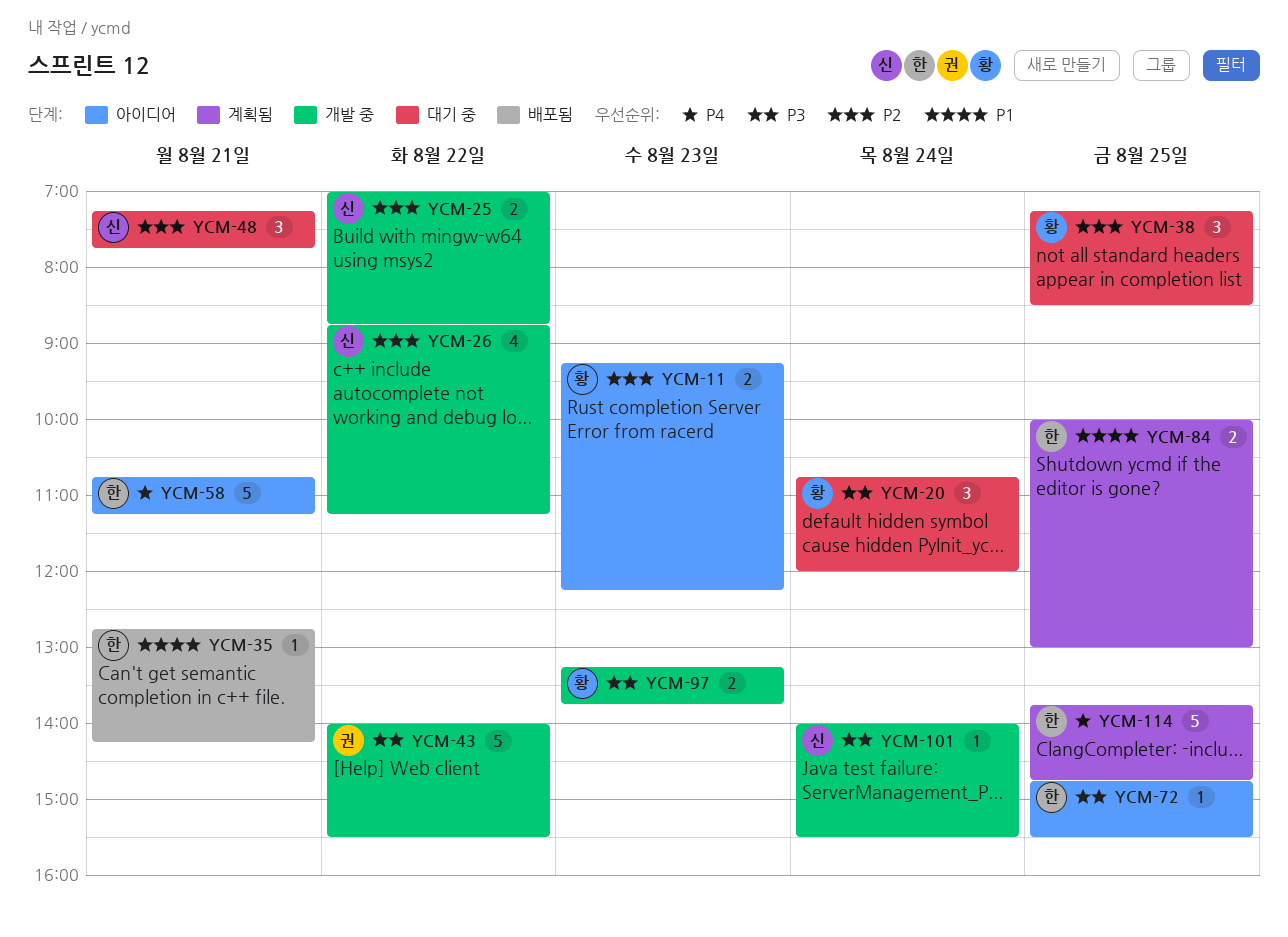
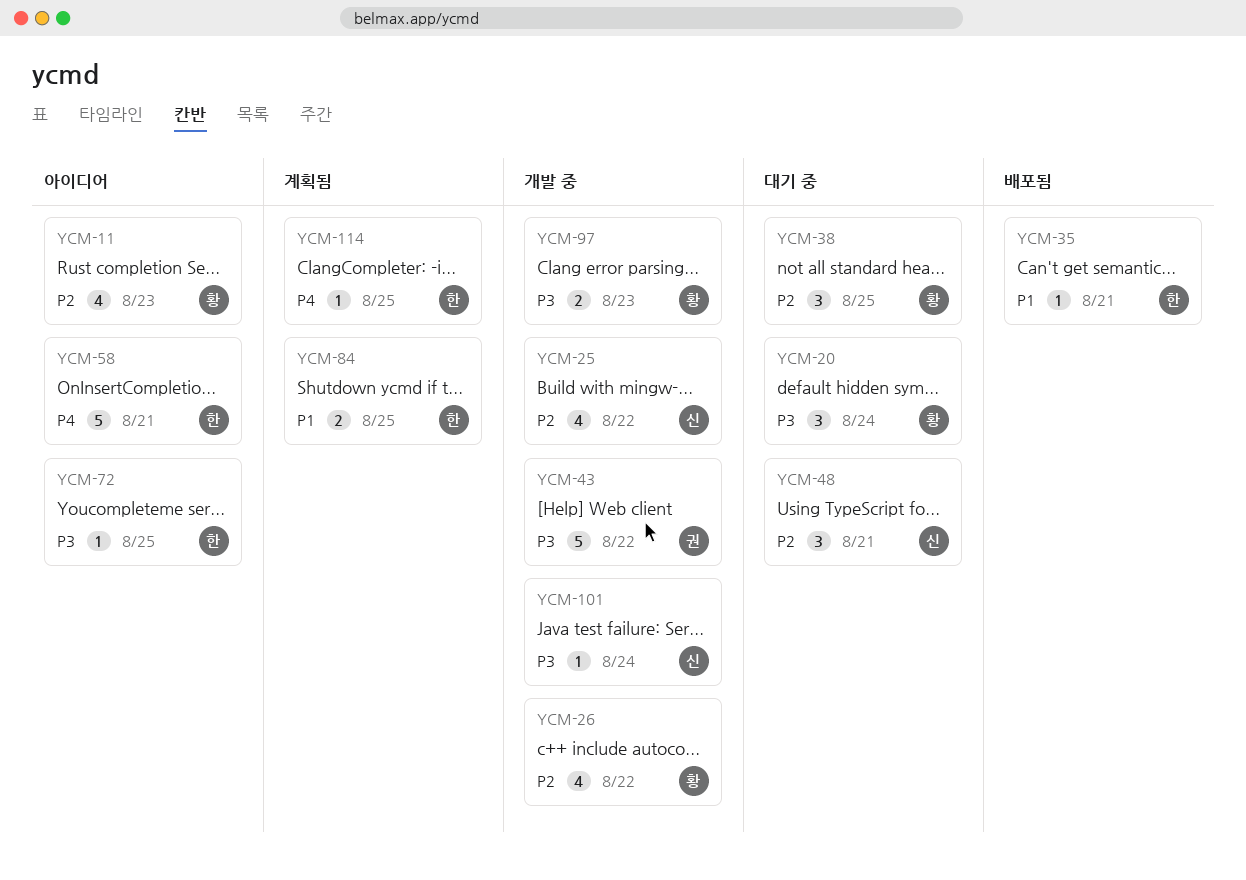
YCM-11, estimate: 2 -> 4
YCM-25, estimate: 2 -> 4
YCM-26, owner: 신 -> 황
YCM-114, estimate: 5 -> 1

